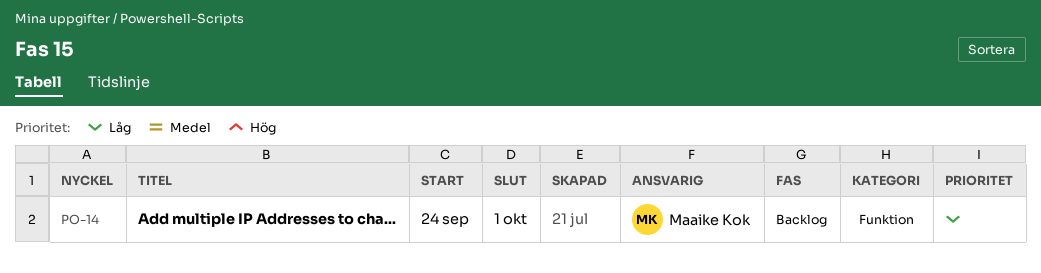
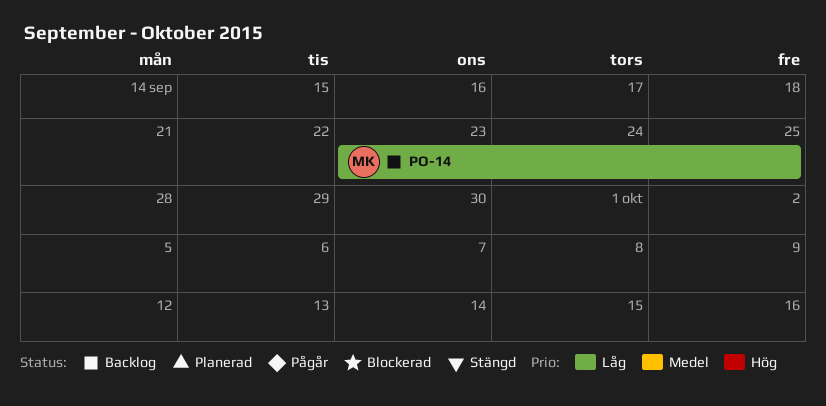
PO-14, start: Sep 24 -> Sep 23
PO-14, due: Oct 1 -> Sep 25

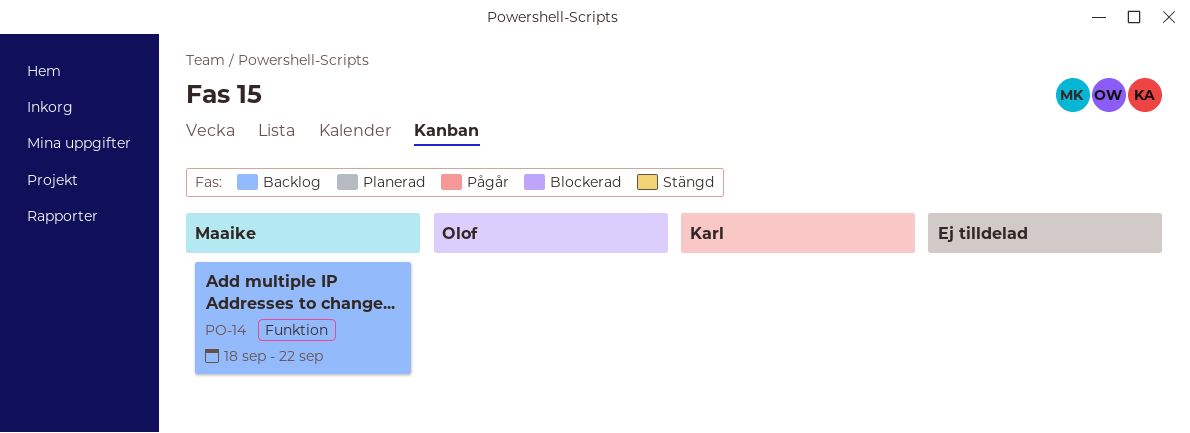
PO-14, start: Sep 23 -> Sep 18
PO-14, due: Sep 25 -> Sep 22

